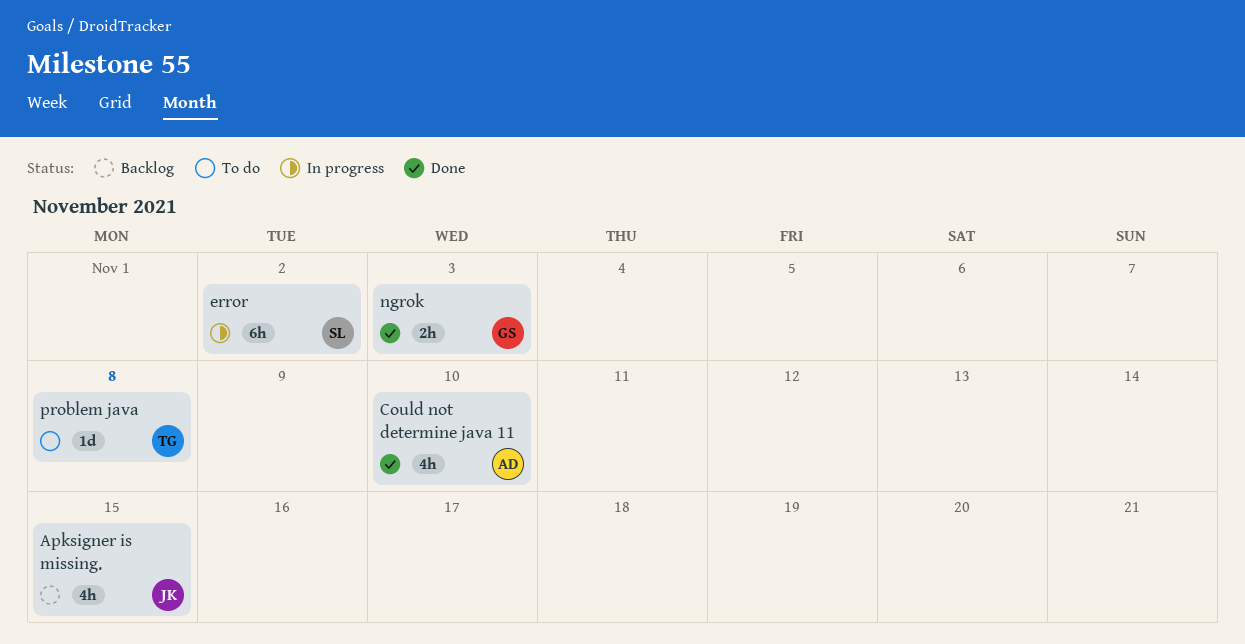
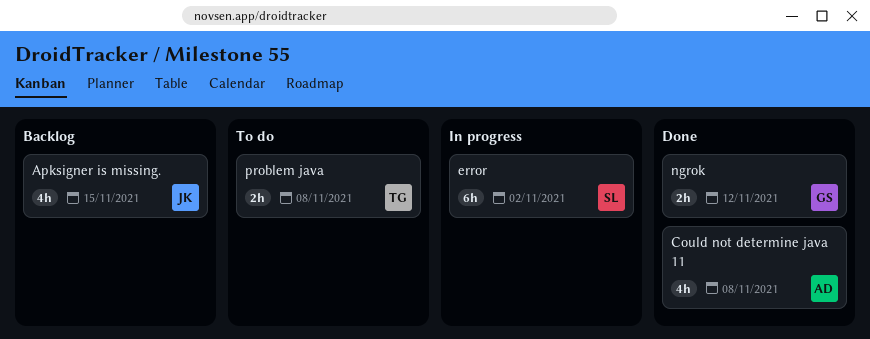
Could not determine java 11, due: Nov 10 -> Nov 8
ngrok, due: Nov 3 -> Nov 12
problem java, estimate: 1d -> 2h

